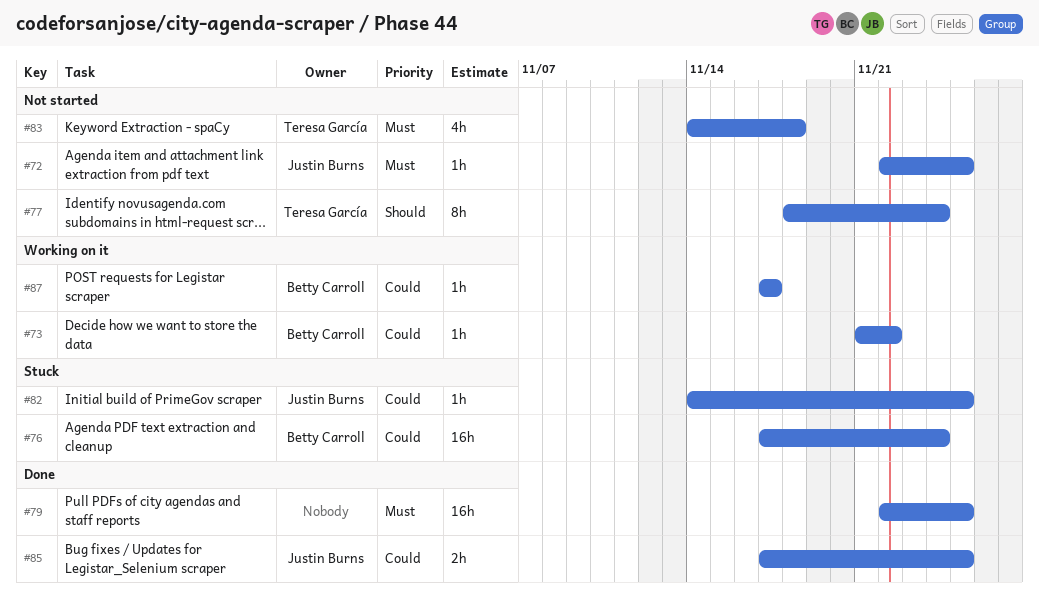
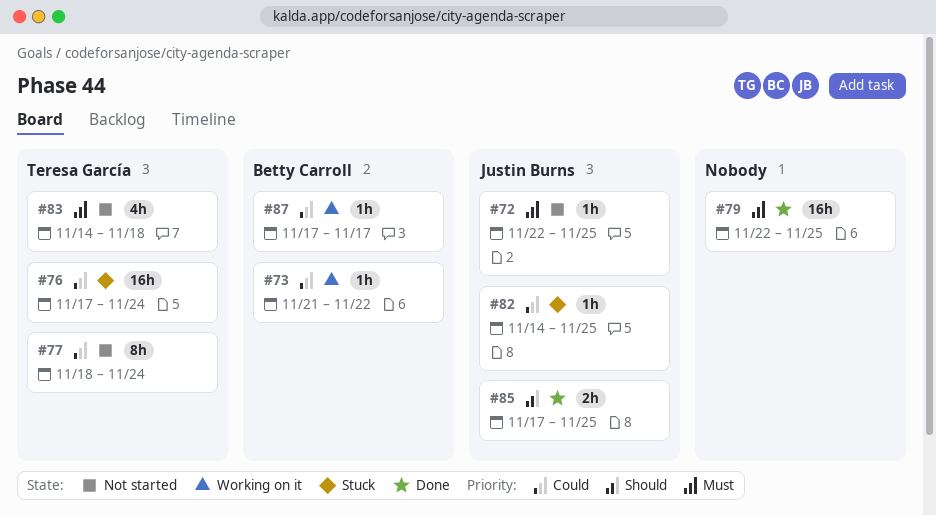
#76, owner: Betty Carroll -> Teresa García
#77, priority: Should -> Could
#85, priority: Could -> Should

